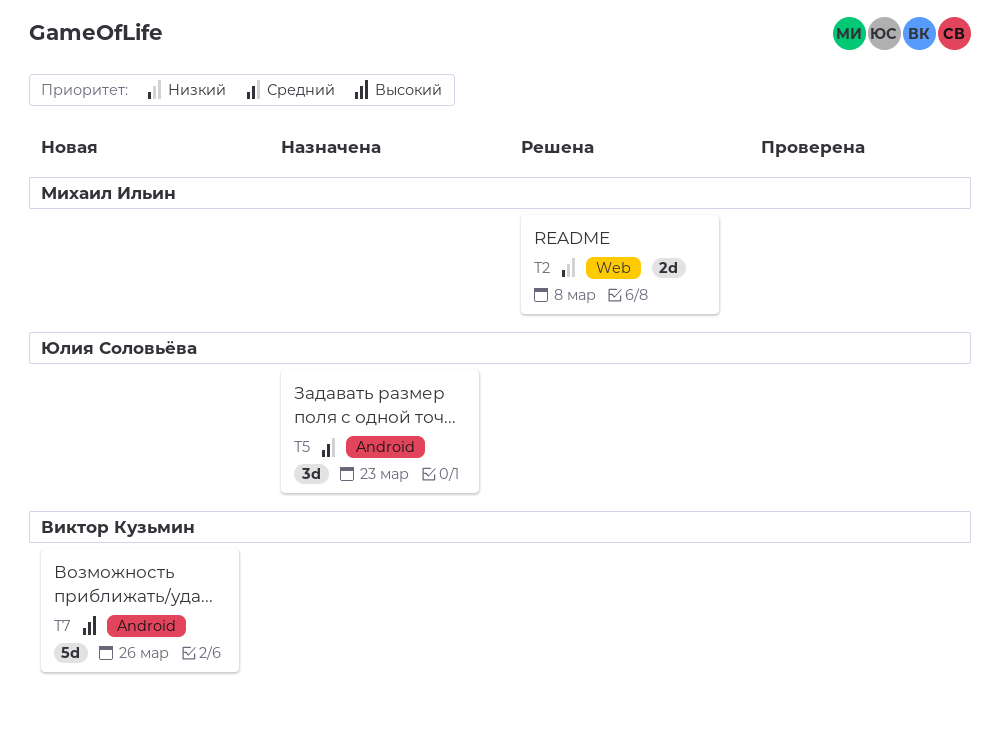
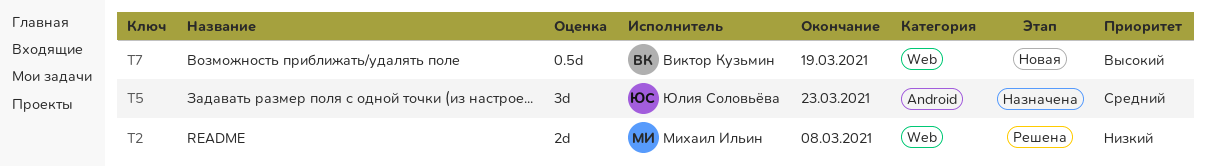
T7, label: Android -> Web
T7, estimate: 5d -> 0.5d
T7, due: Mar 26 -> Mar 19

